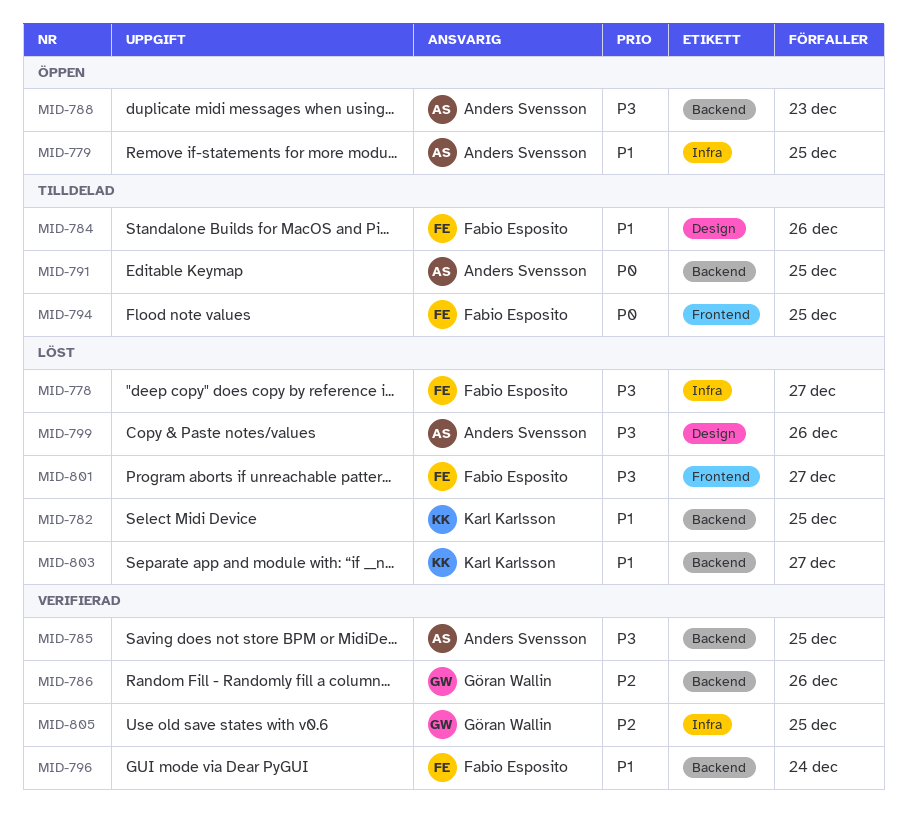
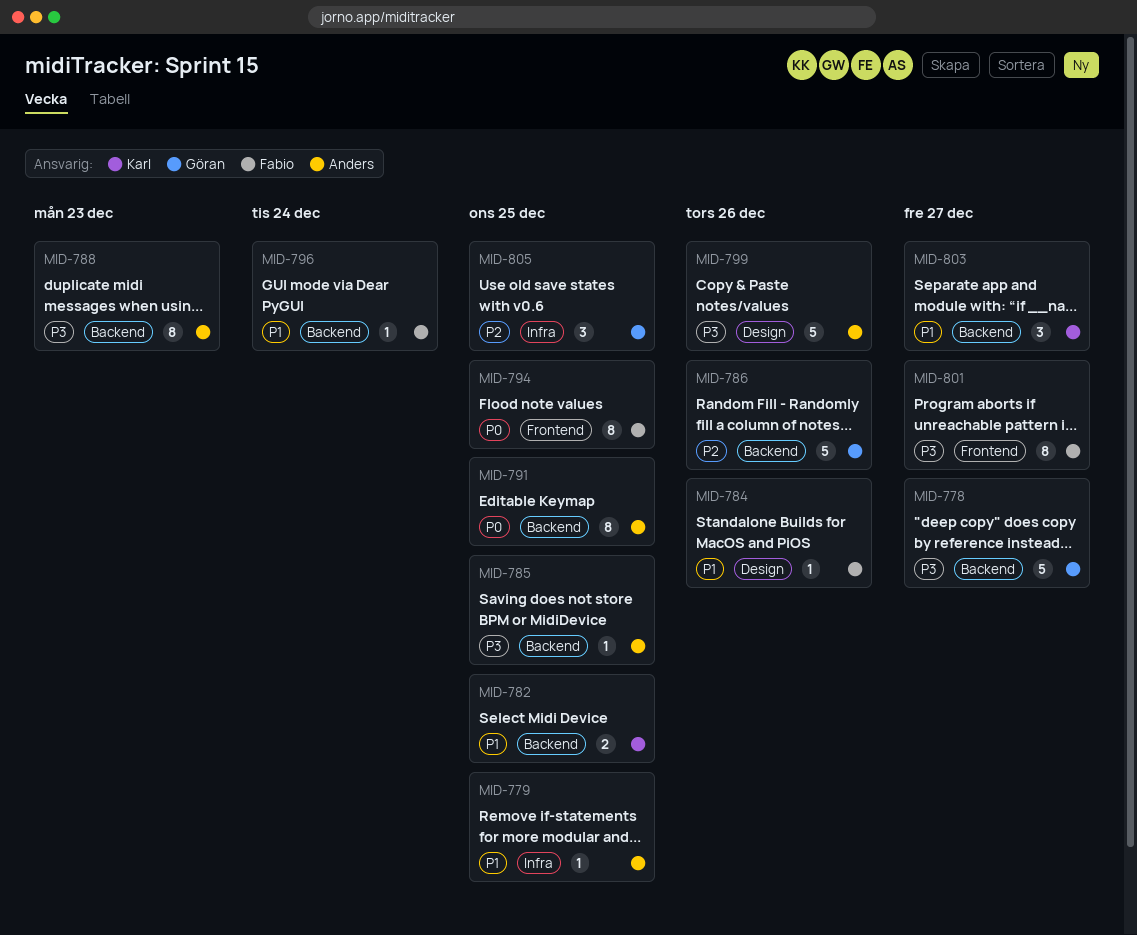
MID-778, owner: Fabio Esposito -> Göran Wallin
MID-778, label: Infra -> Backend

